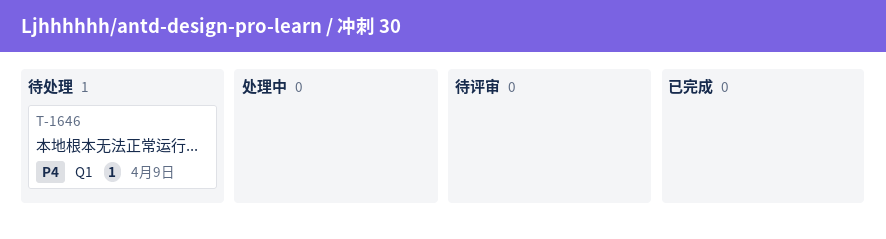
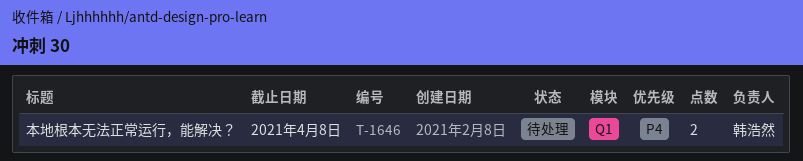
T-1646, estimate: 1 -> 2
T-1646, due: Apr 9 -> Apr 8

